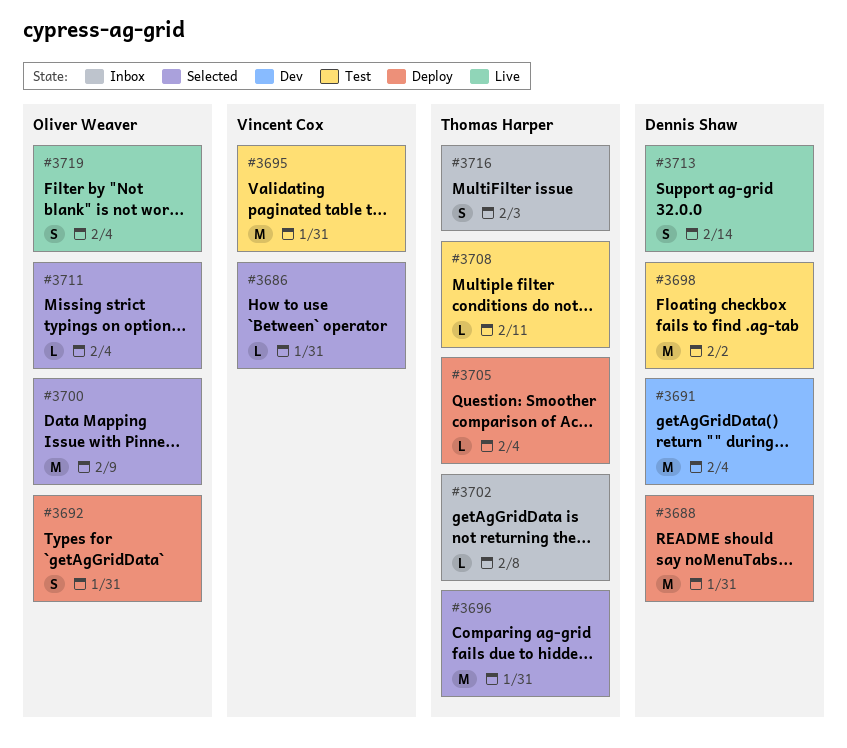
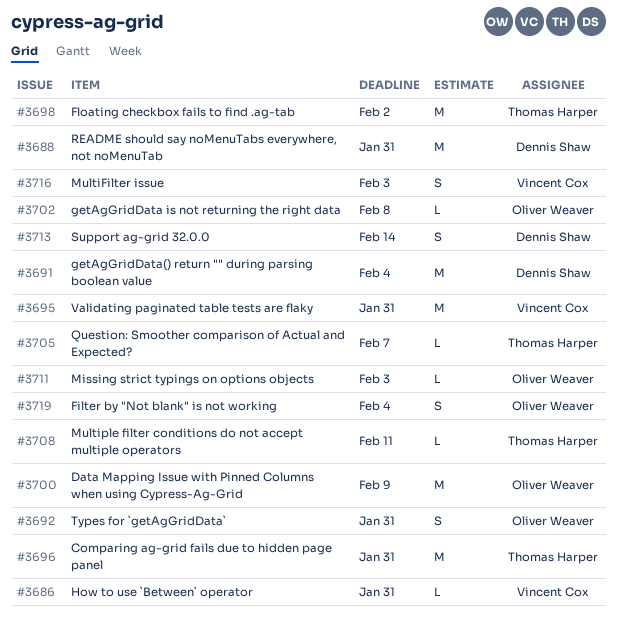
#3698, owner: Dennis Shaw -> Thomas Harper
#3702, owner: Thomas Harper -> Oliver Weaver
#3705, due: Feb 4 -> Feb 7
#3711, due: Feb 4 -> Feb 3
#3716, owner: Thomas Harper -> Vincent Cox

